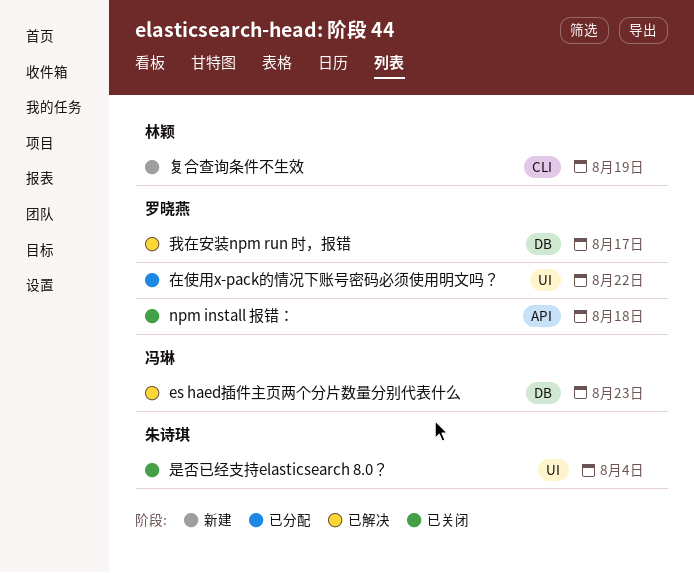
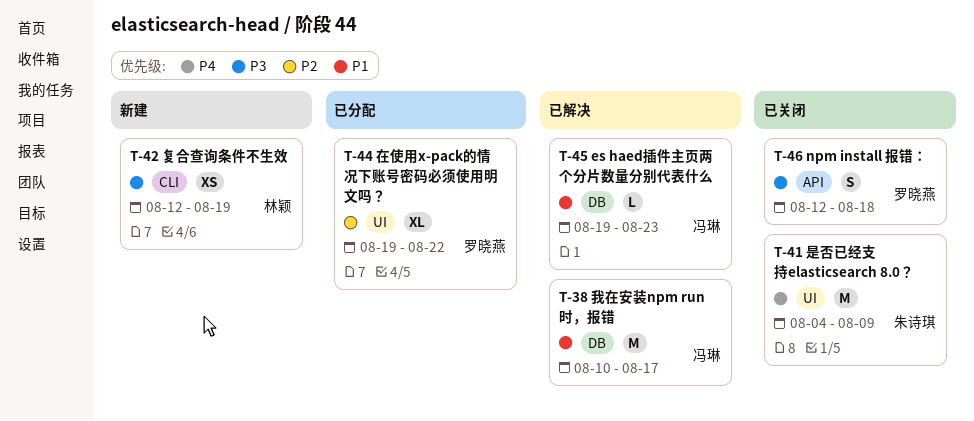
我在安装npm run 时，报错, owner: 罗晓燕 -> 冯琳
是否已经支持elasticsearch 8.0？, due: Aug 4 -> Aug 9

